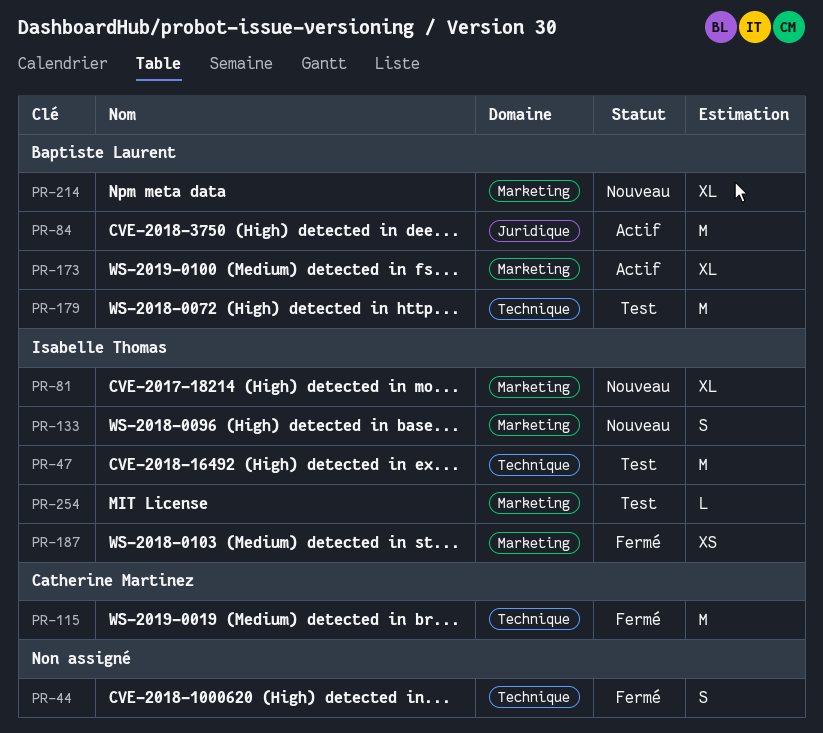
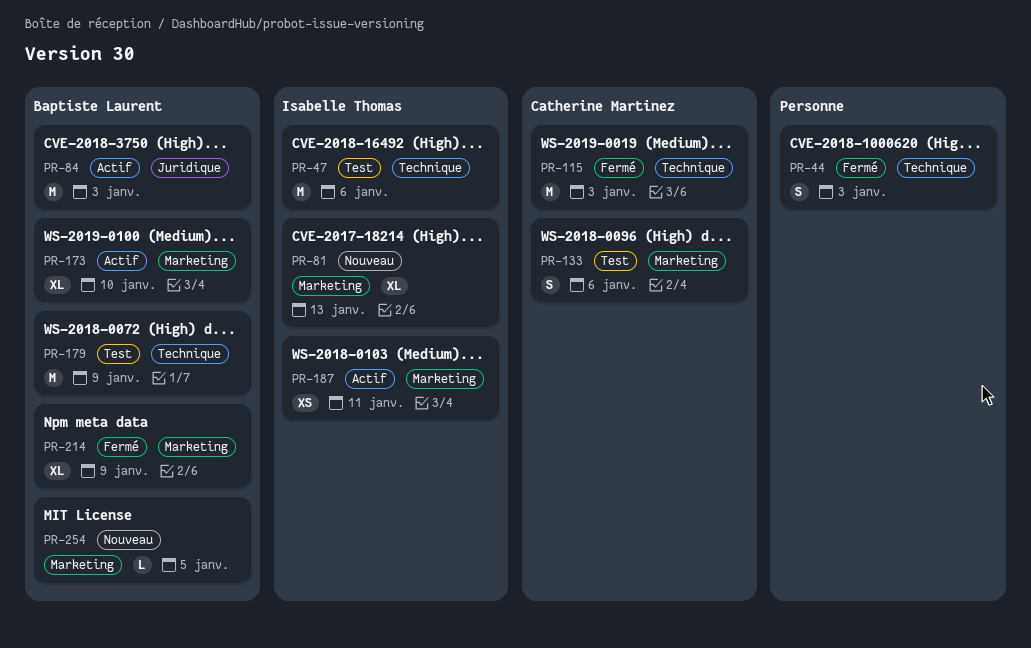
PR-133, status: Nouveau -> Test
PR-133, owner: Isabelle Thomas -> Catherine Martinez
PR-187, status: Fermé -> Actif
PR-214, status: Nouveau -> Fermé
PR-254, status: Test -> Nouveau
PR-254, owner: Isabelle Thomas -> Baptiste Laurent

